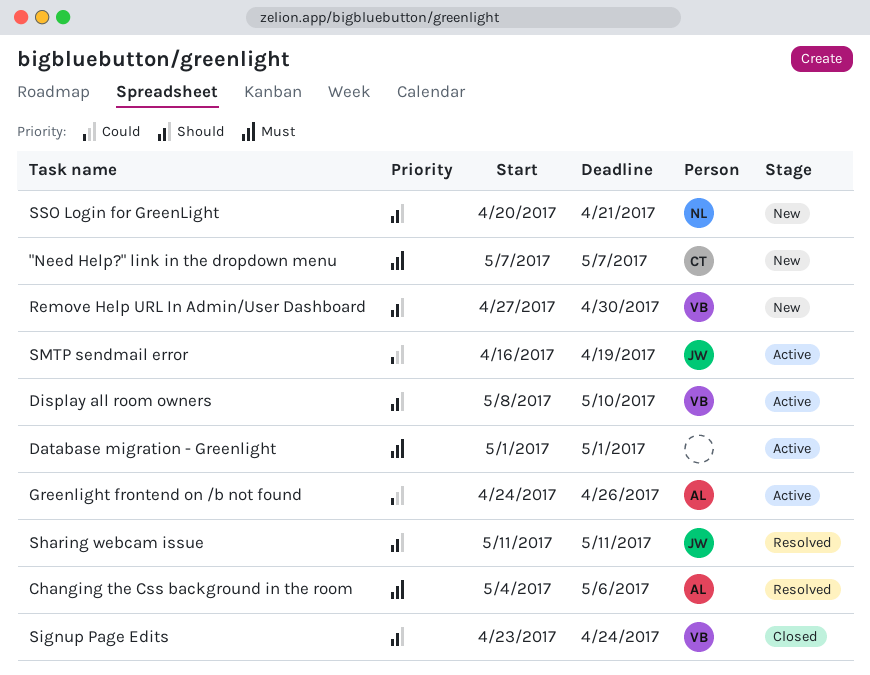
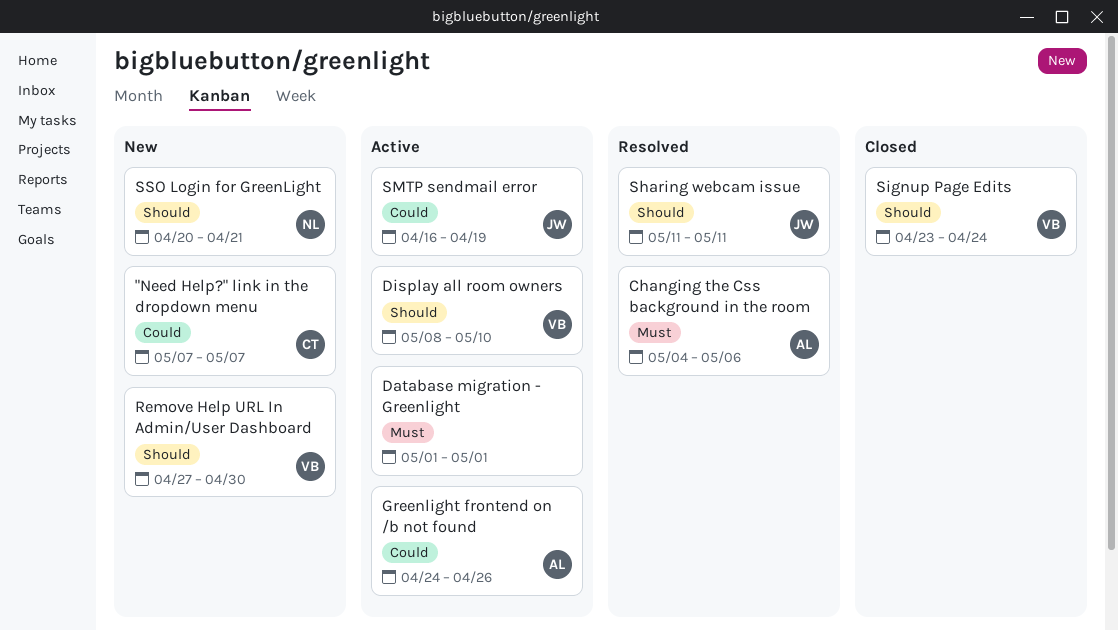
"Need Help?" link in the dropdown menu, priority: Must -> Could

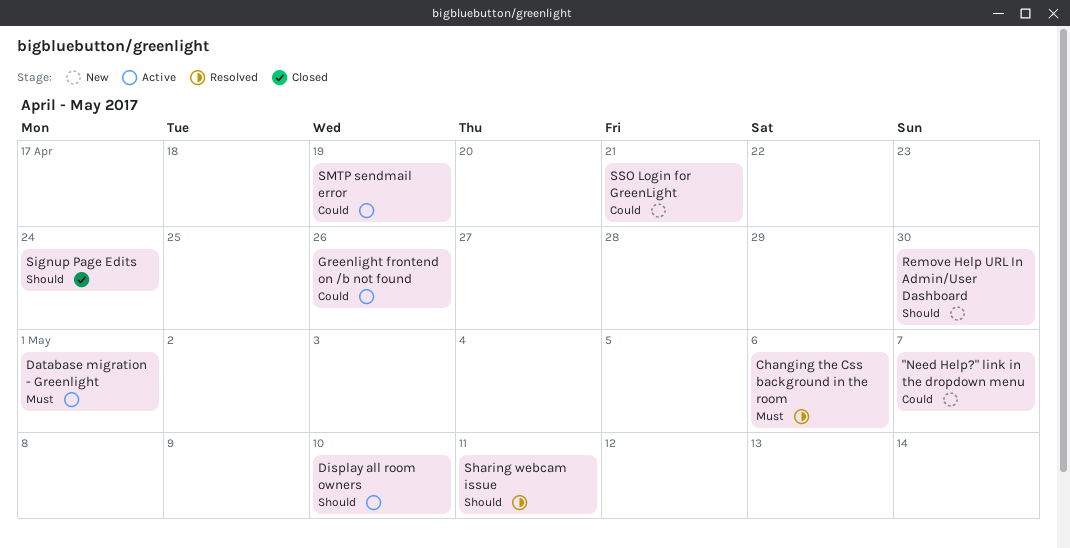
SSO Login for GreenLight, priority: Should -> Could

